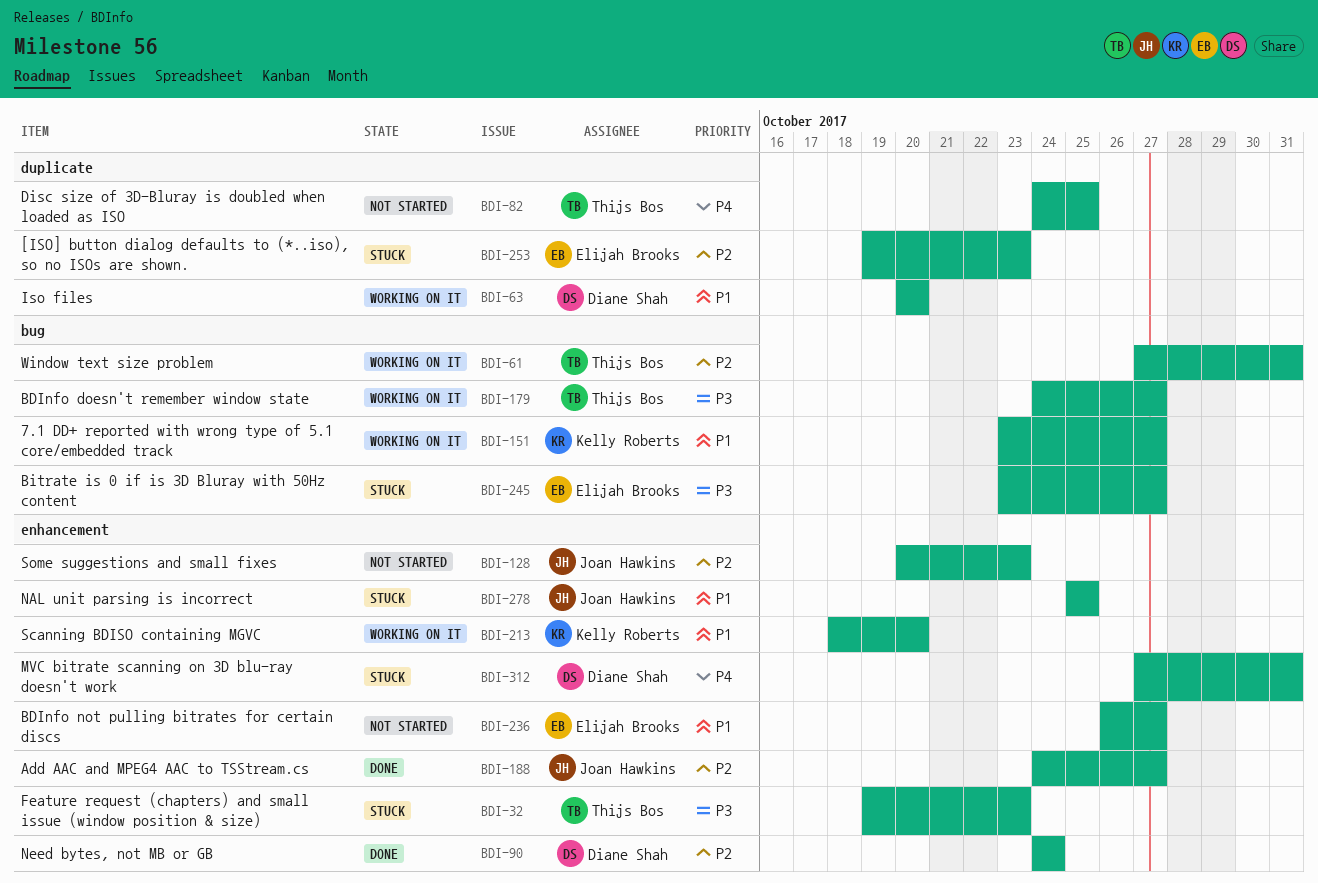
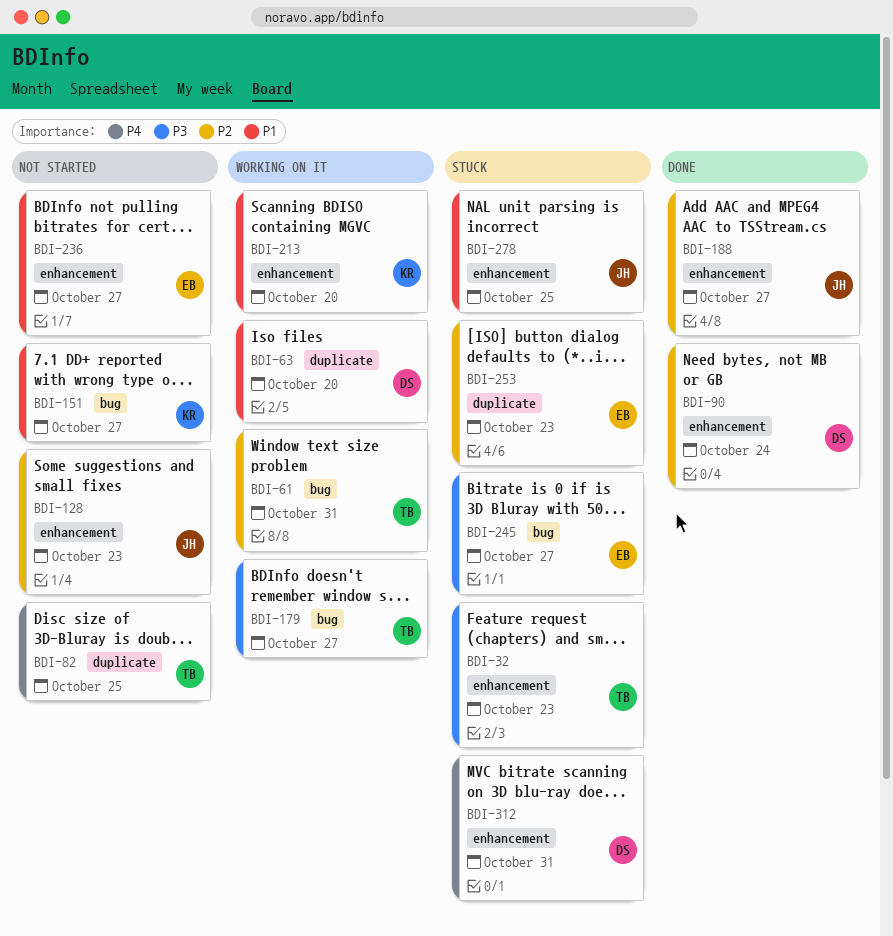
BDI-151, status: Working on it -> Not started

